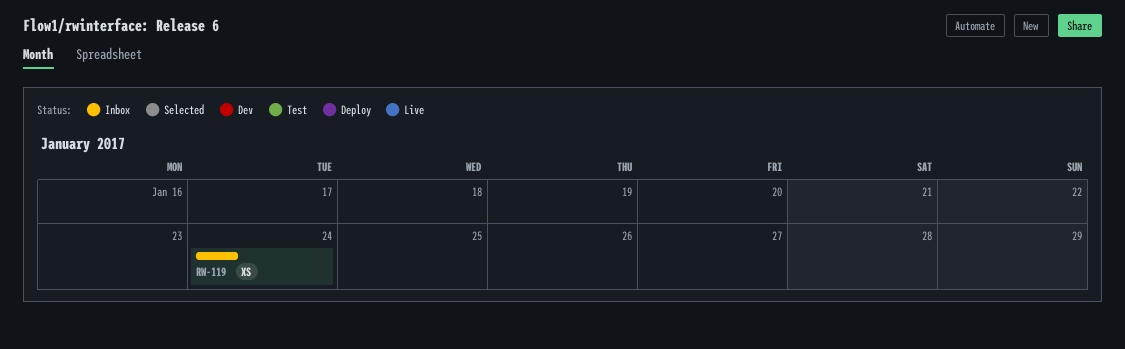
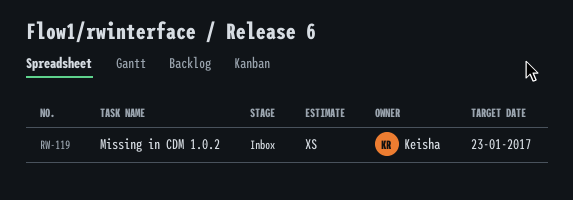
RW-119, due: Jan 24 -> Jan 23

